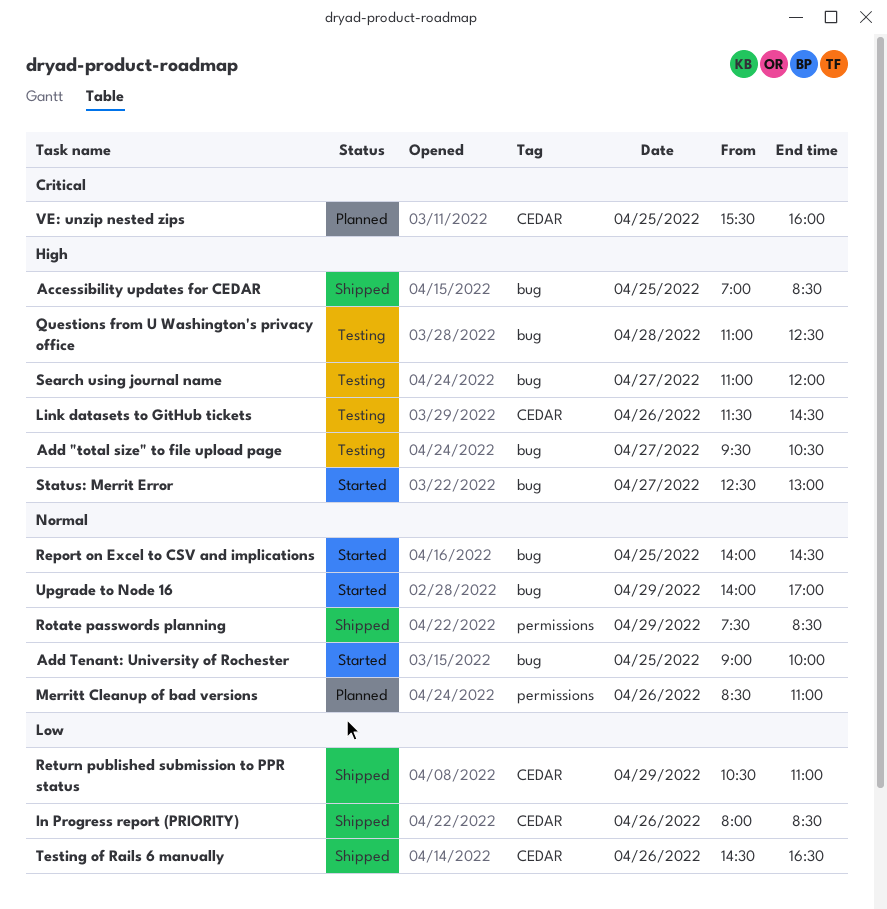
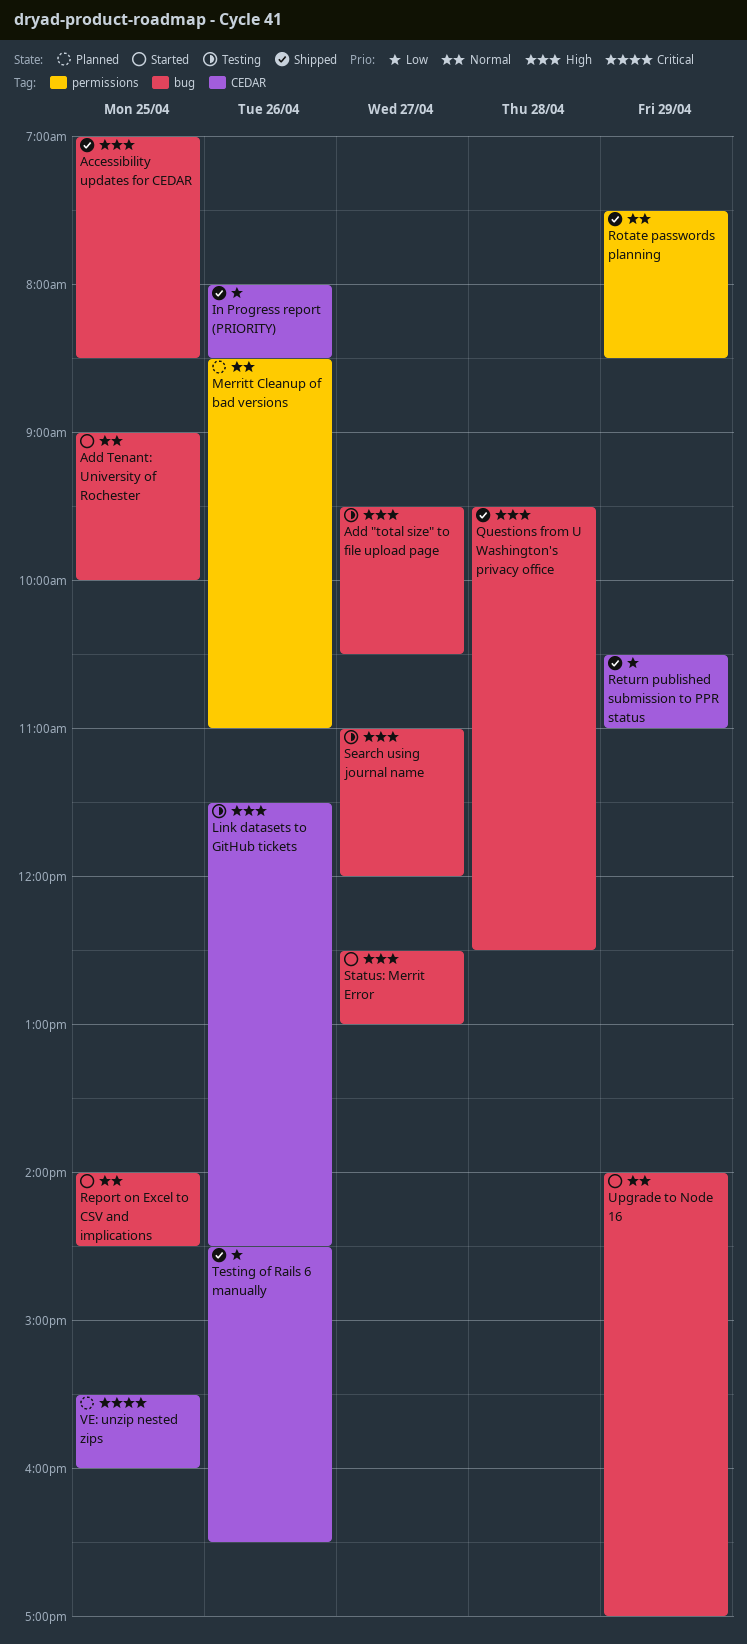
Questions from U Washington's privacy office, status: Testing -> Shipped
Questions from U Washington's privacy office, begins: 11:00 -> 09:30

